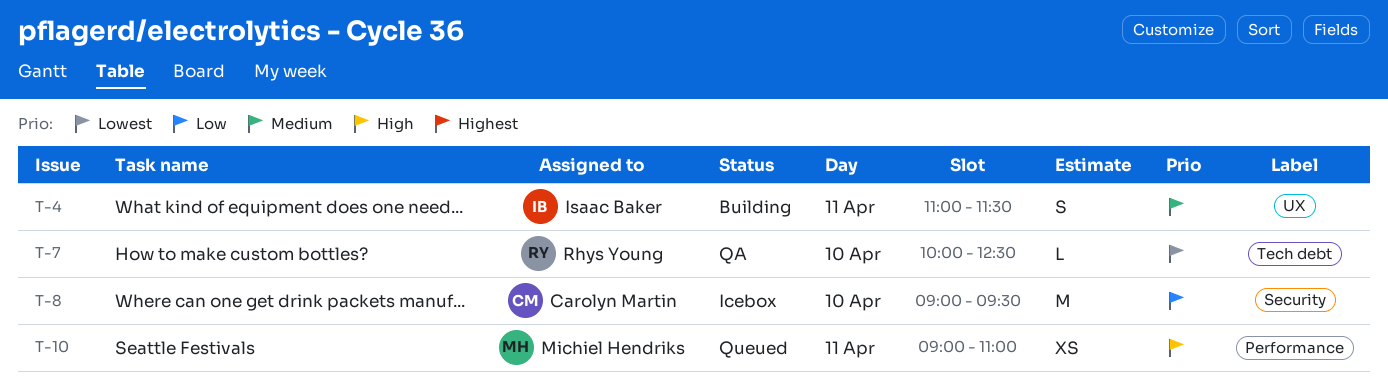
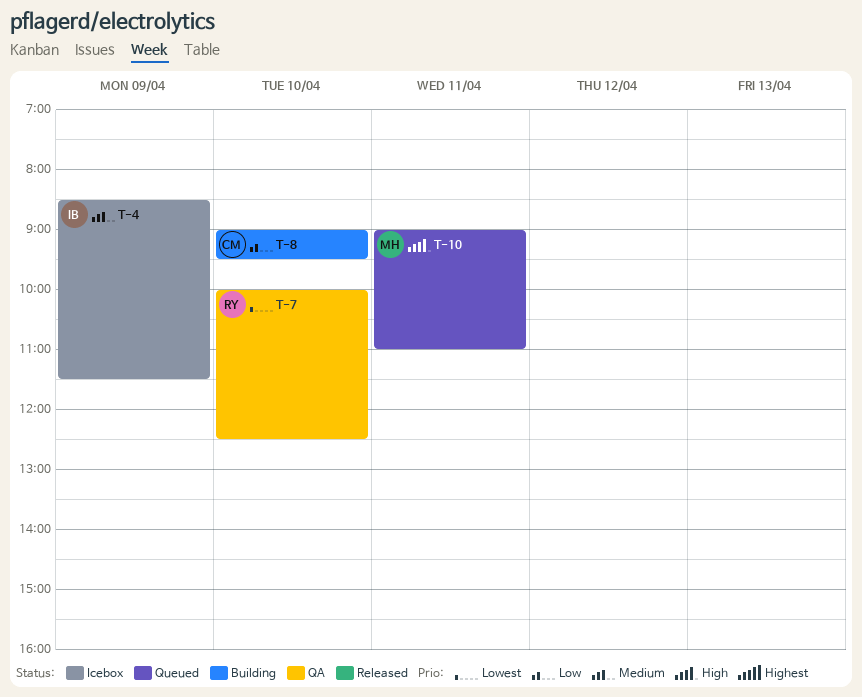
T-4, status: Building -> Icebox
T-4, day: Apr 11 -> Apr 9
T-4, begins: 11:00 -> 08:30
T-8, status: Icebox -> Building

